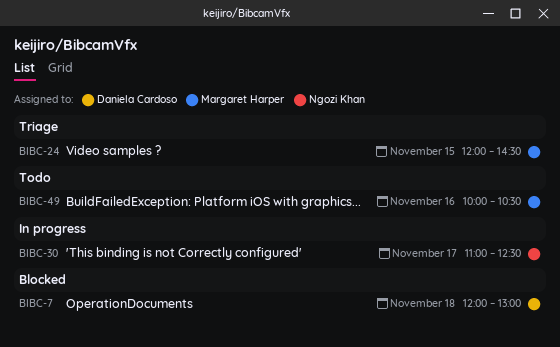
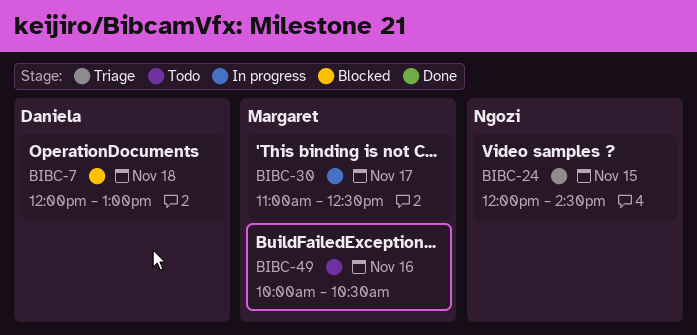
BIBC-24, owner: Margaret Harper -> Ngozi Khan
BIBC-30, owner: Ngozi Khan -> Margaret Harper

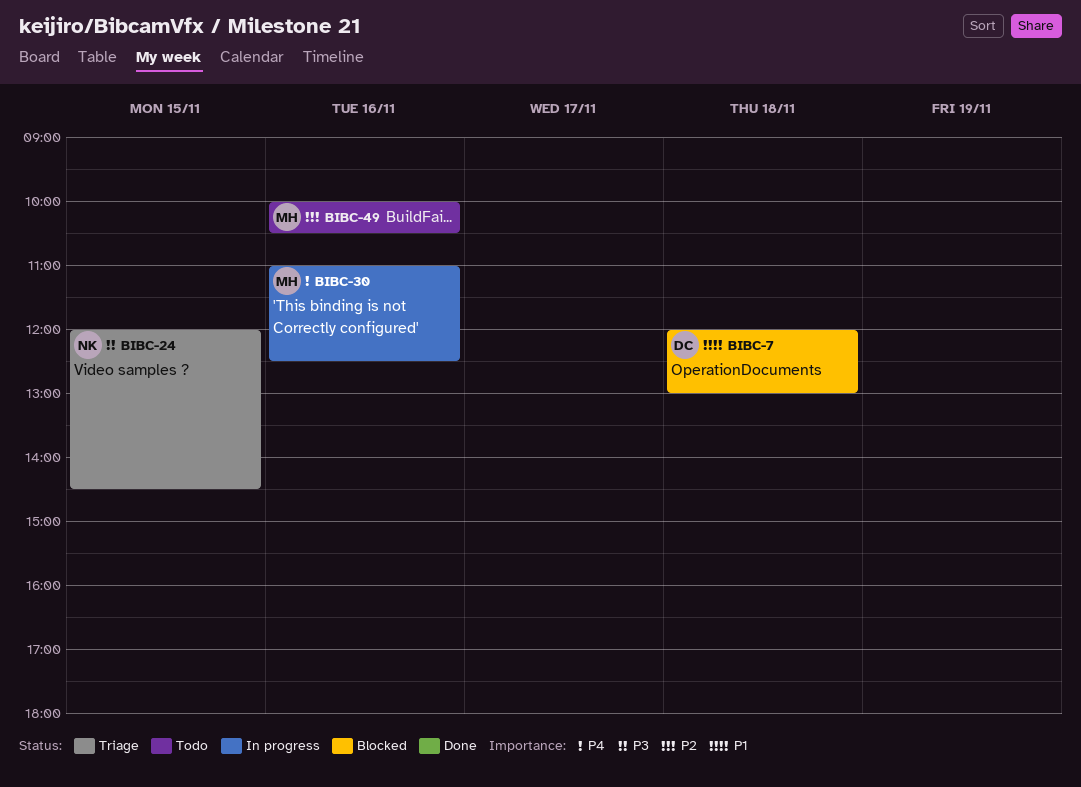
BIBC-30, day: Nov 17 -> Nov 16

